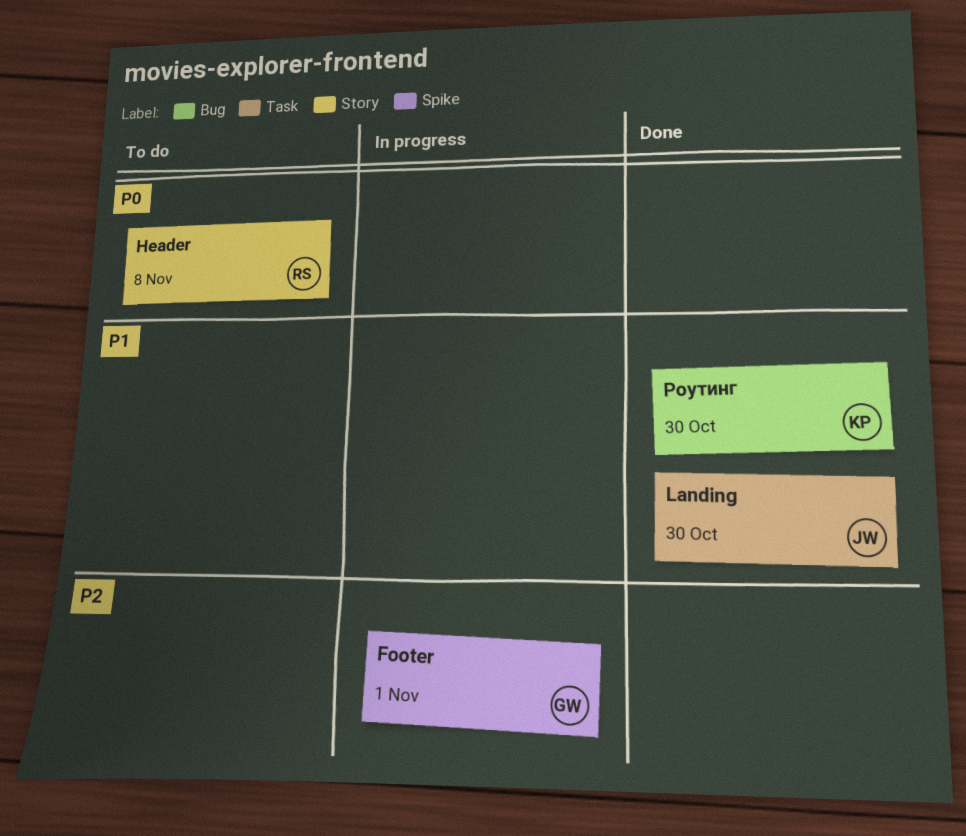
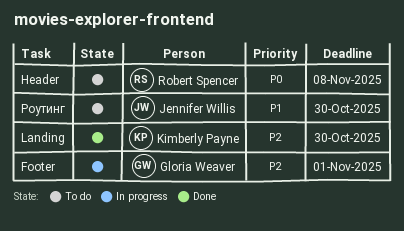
Landing, owner: Jennifer Willis -> Kimberly Payne
Landing, priority: P1 -> P2
Роутинг, status: Done -> To do
Роутинг, owner: Kimberly Payne -> Jennifer Willis

